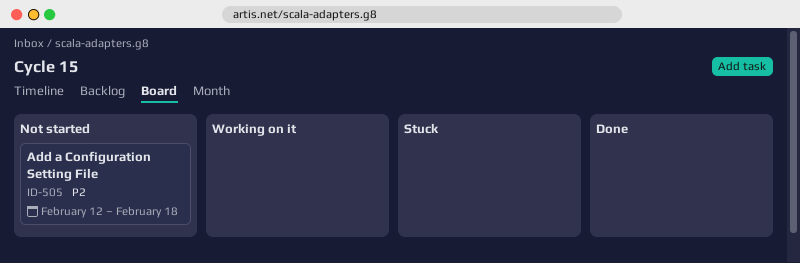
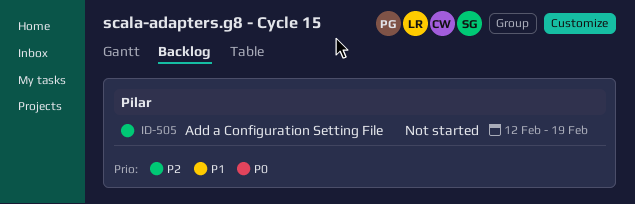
ID-505, due: Feb 18 -> Feb 19

